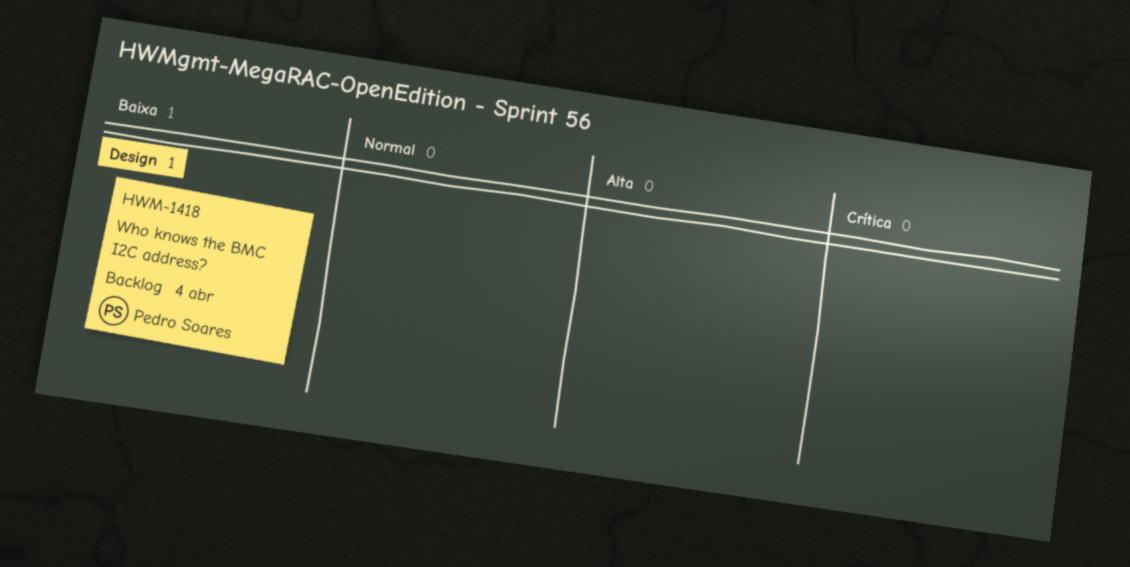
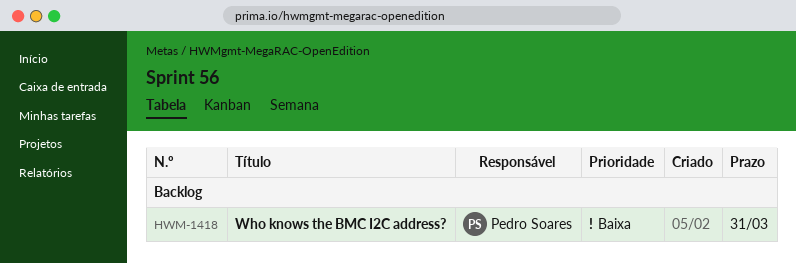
HWM-1418, due: Apr 4 -> Mar 31

